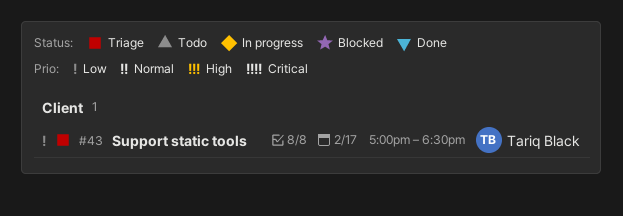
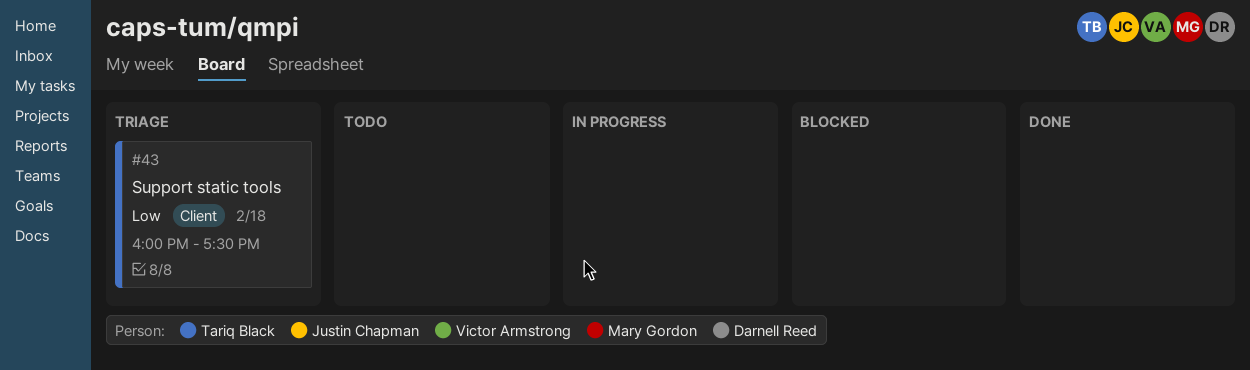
#43, day: Feb 17 -> Feb 18
#43, begins: 17:00 -> 16:00
#43, ends: 18:30 -> 17:30

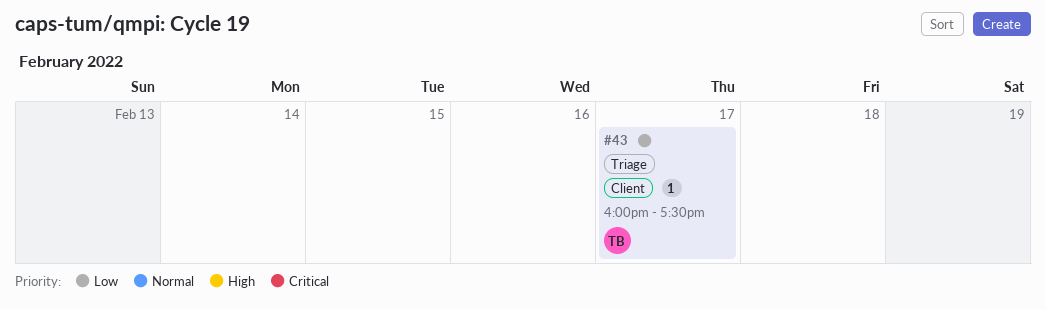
#43, day: Feb 18 -> Feb 17

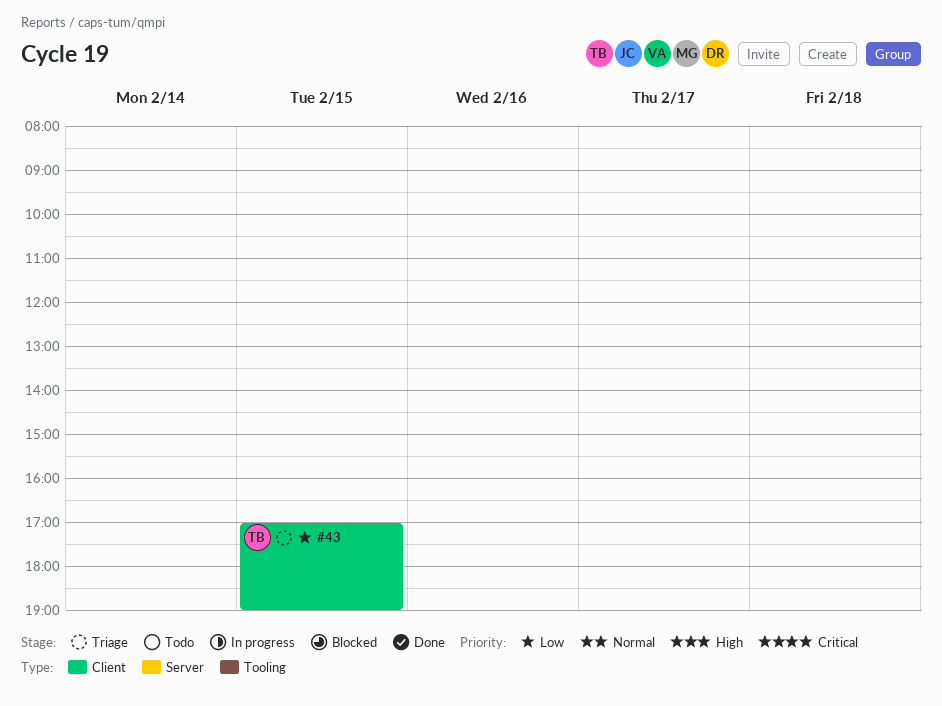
#43, day: Feb 17 -> Feb 15
#43, begins: 16:00 -> 17:00
#43, ends: 17:30 -> 19:00

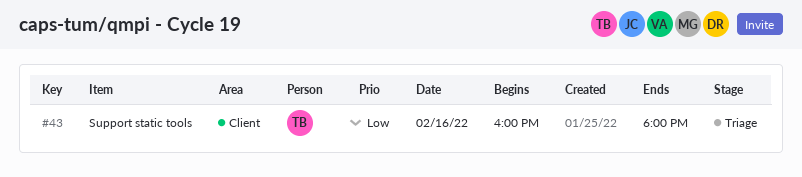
#43, day: Feb 15 -> Feb 16
#43, begins: 17:00 -> 16:00
#43, ends: 19:00 -> 18:00

